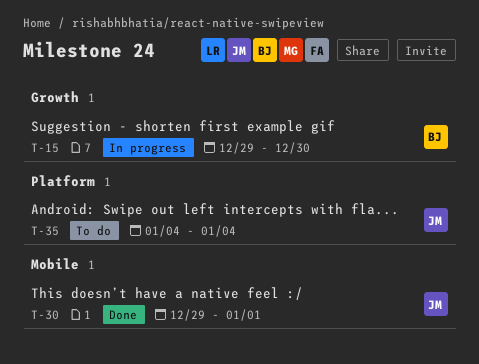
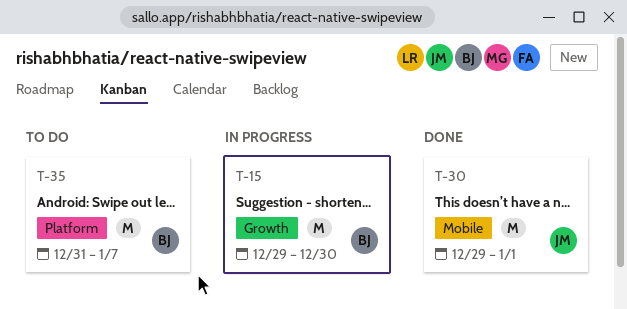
T-35, owner: JM -> BJ
T-35, start: Jan 4 -> Dec 31
T-35, due: Jan 4 -> Jan 7

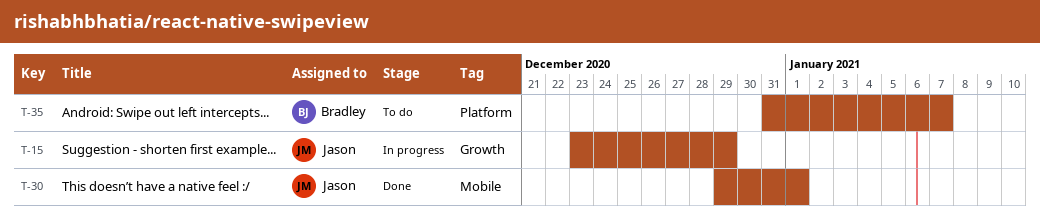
T-15, owner: Bradley -> Jason
T-15, start: Dec 29 -> Dec 23
T-15, due: Dec 30 -> Dec 29

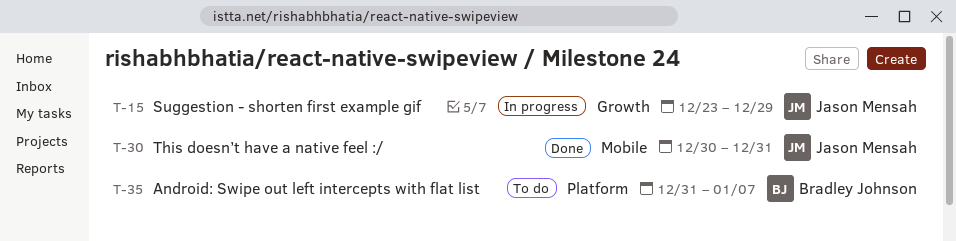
T-30, start: Dec 29 -> Dec 30
T-30, due: Jan 1 -> Dec 31

